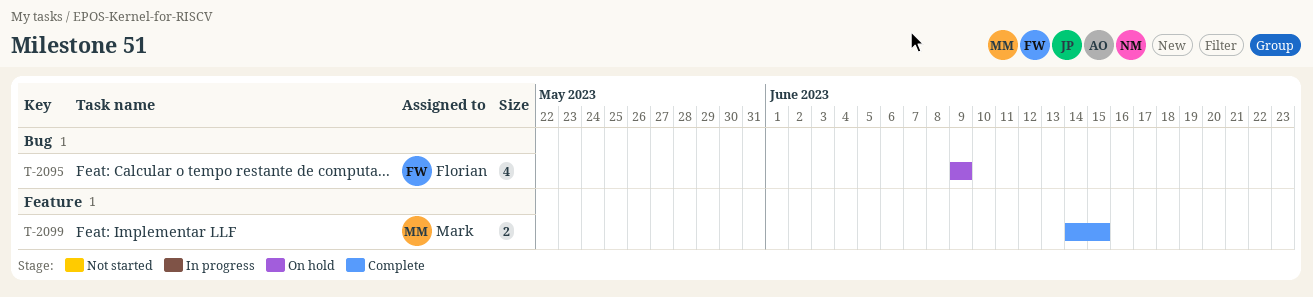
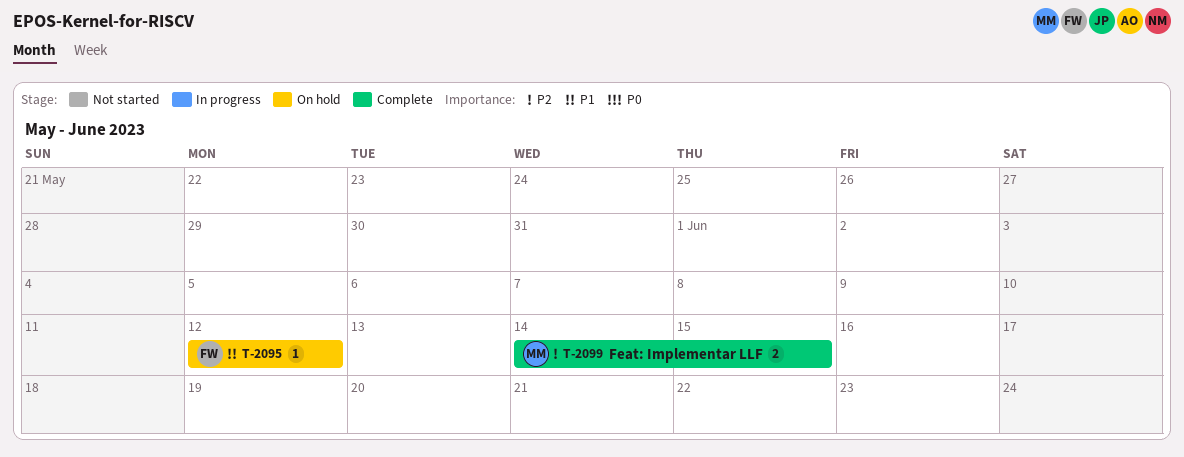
T-2095, estimate: 4 -> 1
T-2095, start: Jun 9 -> Jun 12
T-2095, due: Jun 9 -> Jun 12

